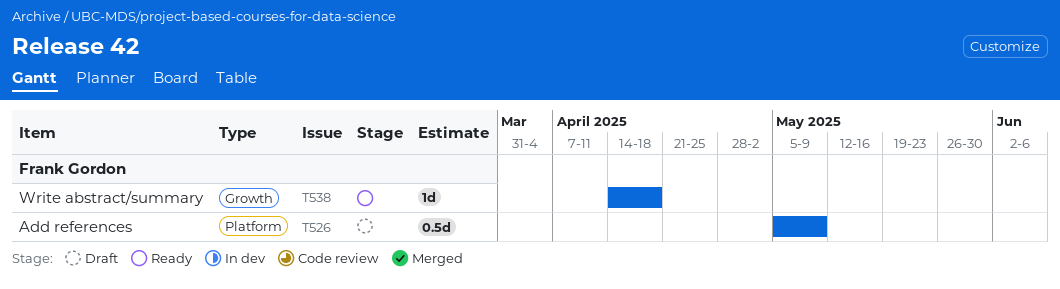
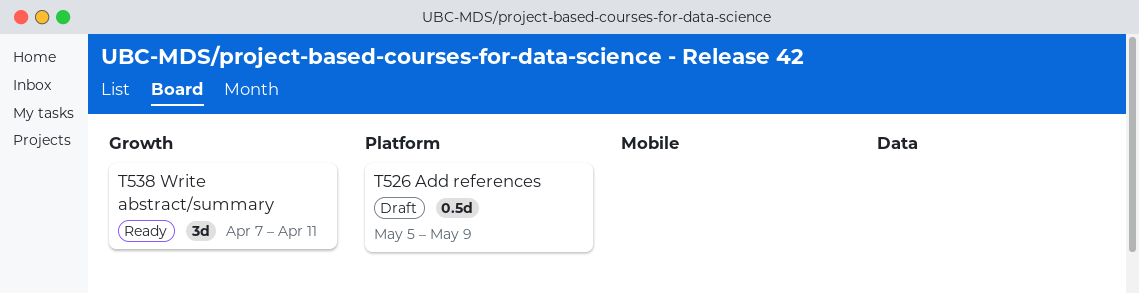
T538, estimate: 1d -> 3d
T538, start: Apr 14 -> Apr 7
T538, due: Apr 18 -> Apr 11

